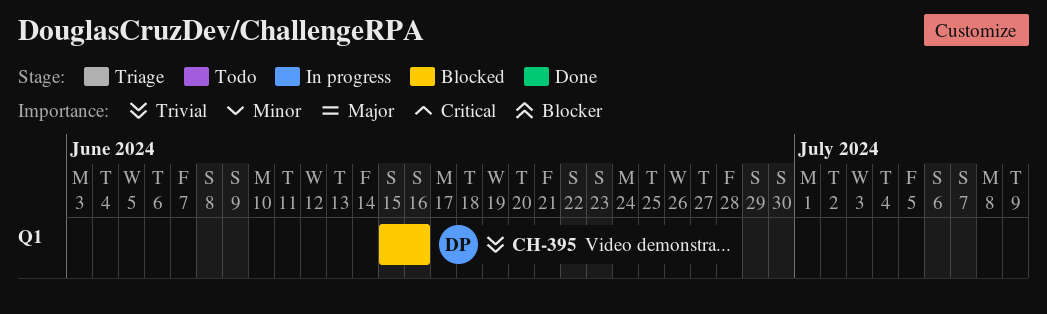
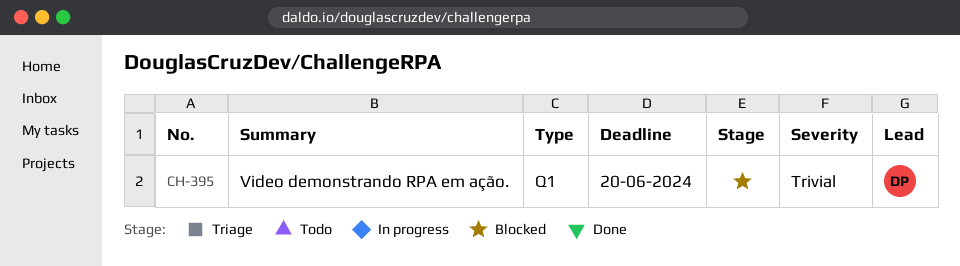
CH-395, due: Jun 16 -> Jun 20

